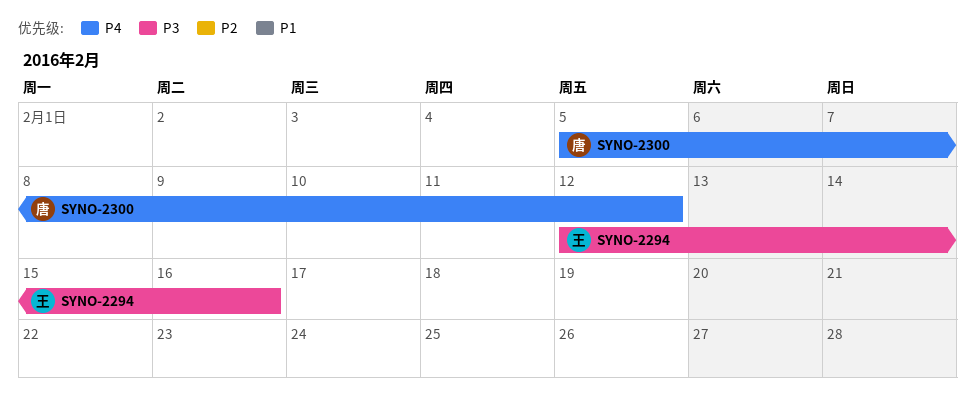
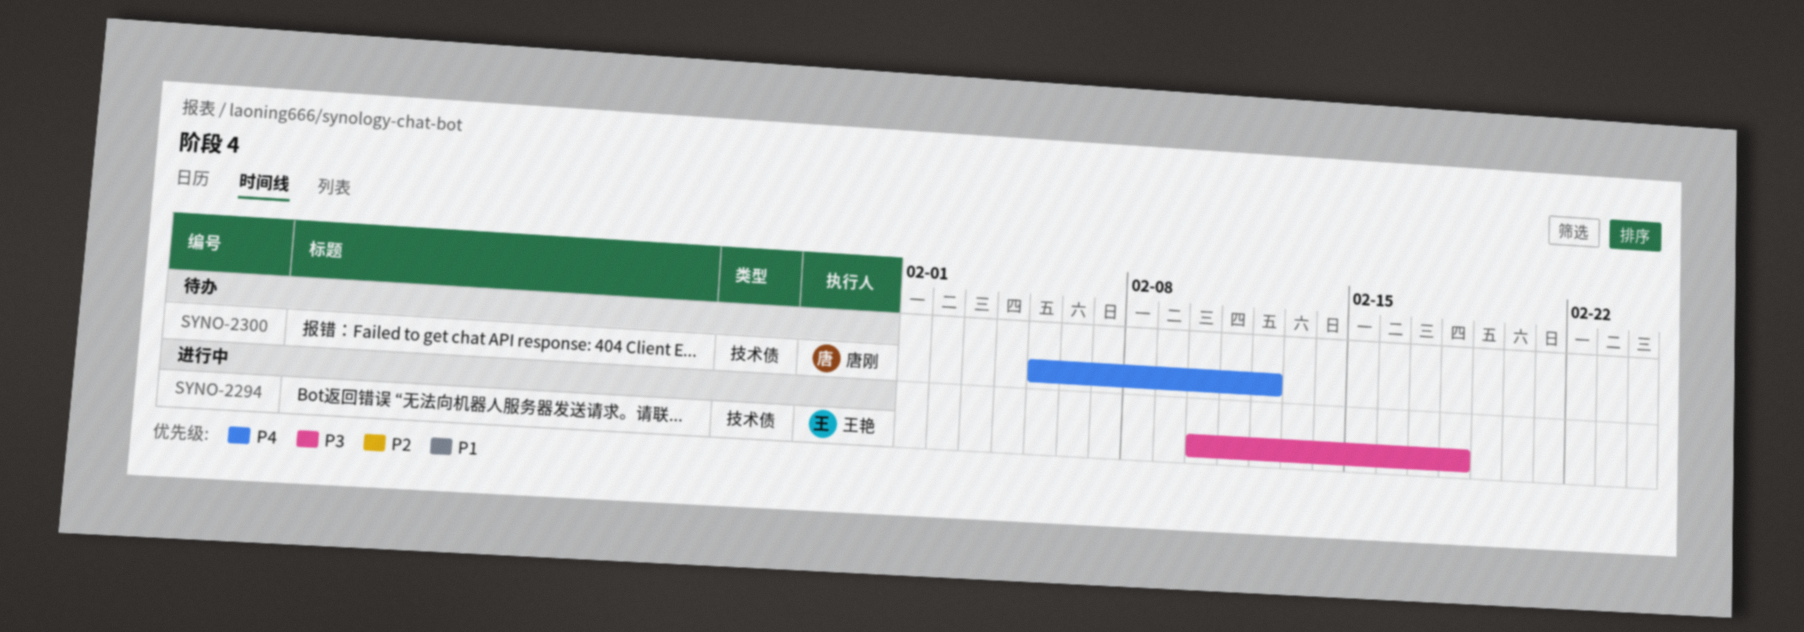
SYNO-2294, start: Feb 12 -> Feb 10
SYNO-2294, due: Feb 16 -> Feb 18

